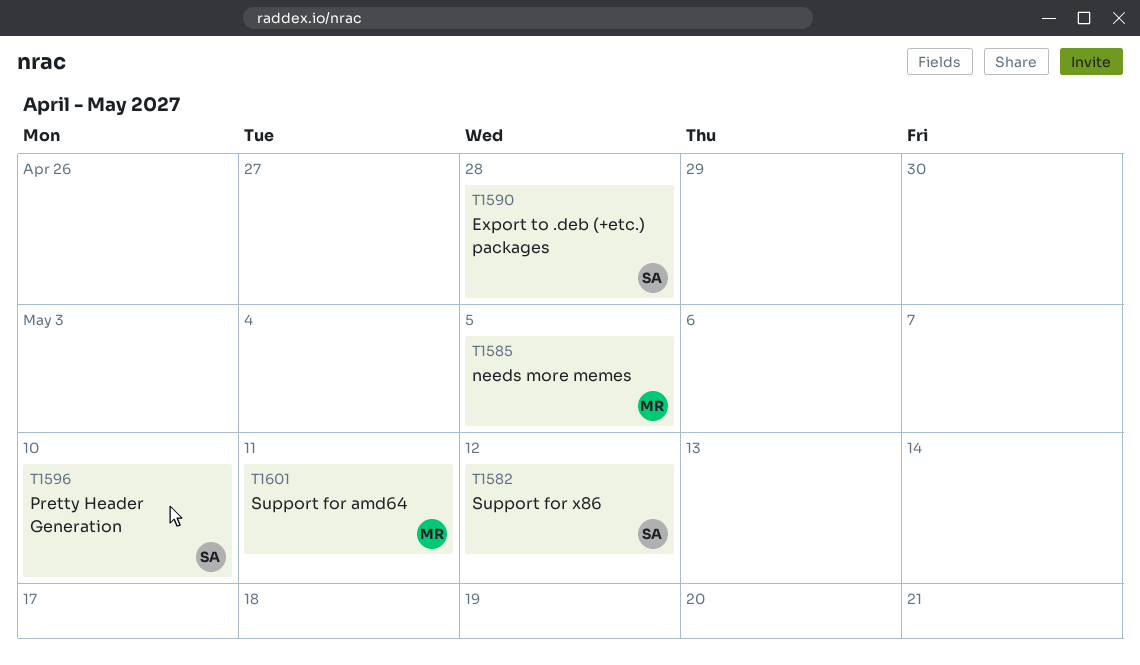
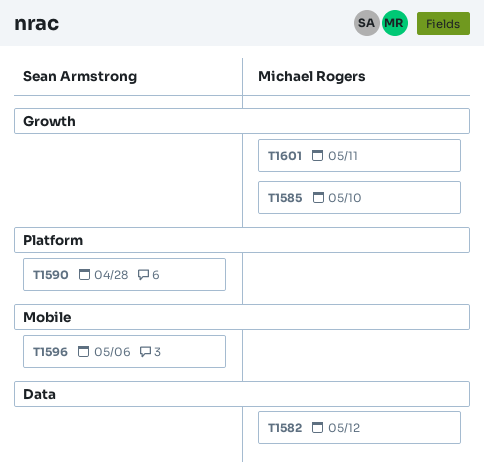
T1582, owner: Sean Armstrong -> Michael Rogers
T1585, due: May 5 -> May 10
T1596, due: May 10 -> May 6

